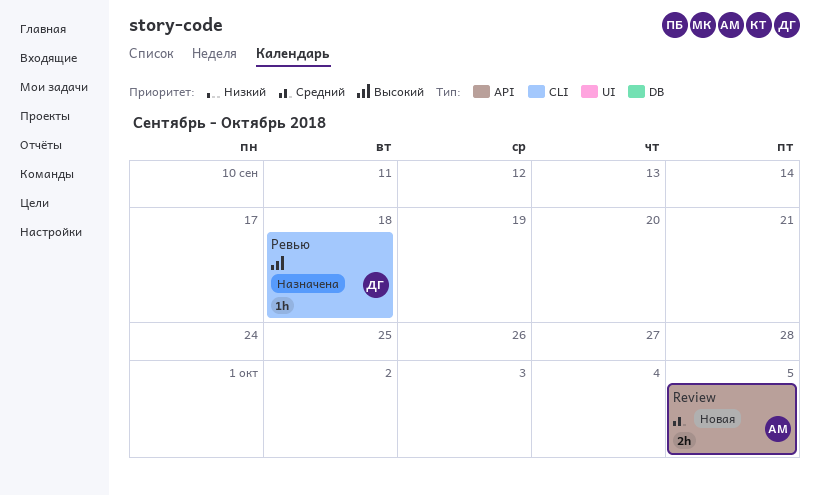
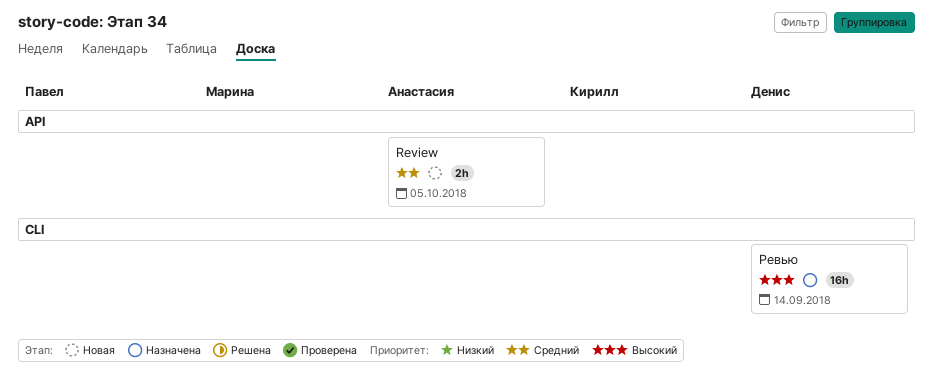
Ревью, estimate: 1h -> 16h
Ревью, due: Sep 18 -> Sep 14

